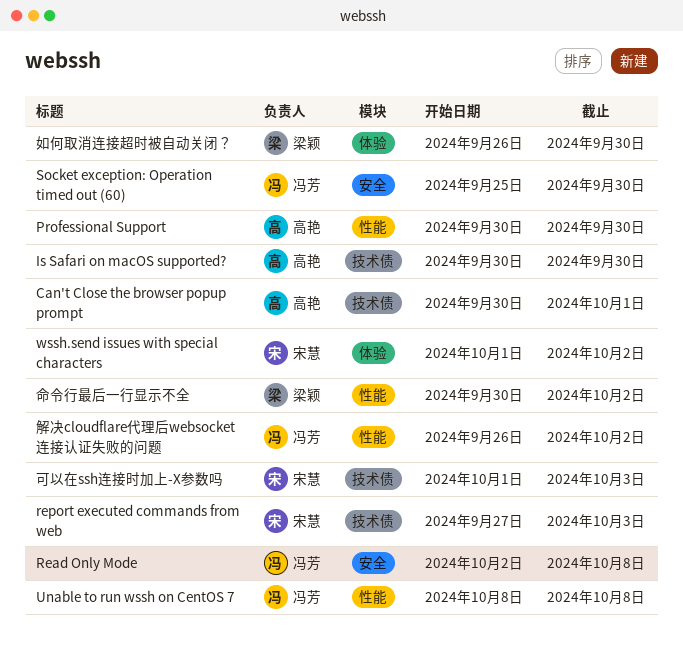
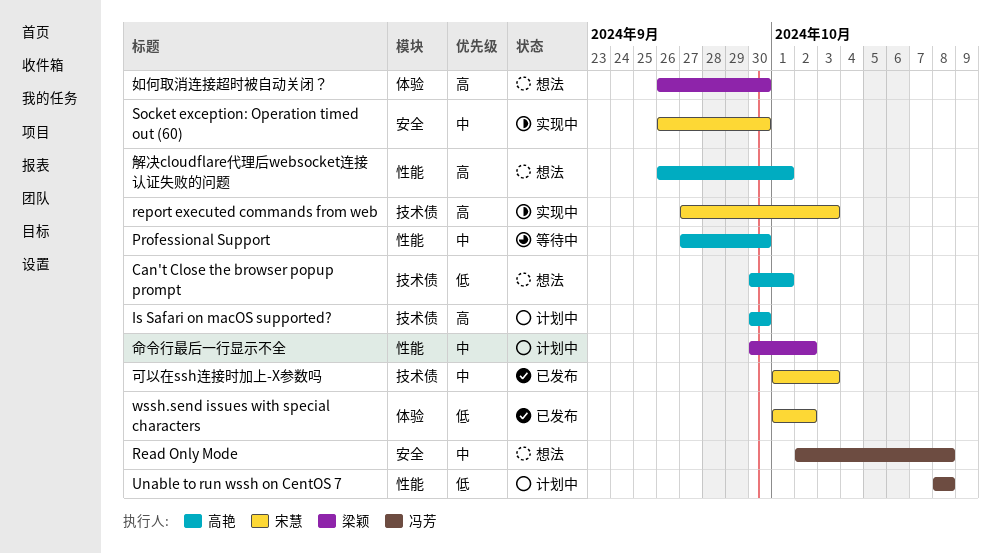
Professional Support, start: Sep 30 -> Sep 27
Socket exception: Operation timed out (60), owner: 冯芳 -> 宋慧
Socket exception: Operation timed out (60), start: Sep 25 -> Sep 26
解决cloudflare代理后websocket连接认证失败的问题, owner: 冯芳 -> 高艳
解决cloudflare代理后websocket连接认证失败的问题, due: Oct 2 -> Oct 1

